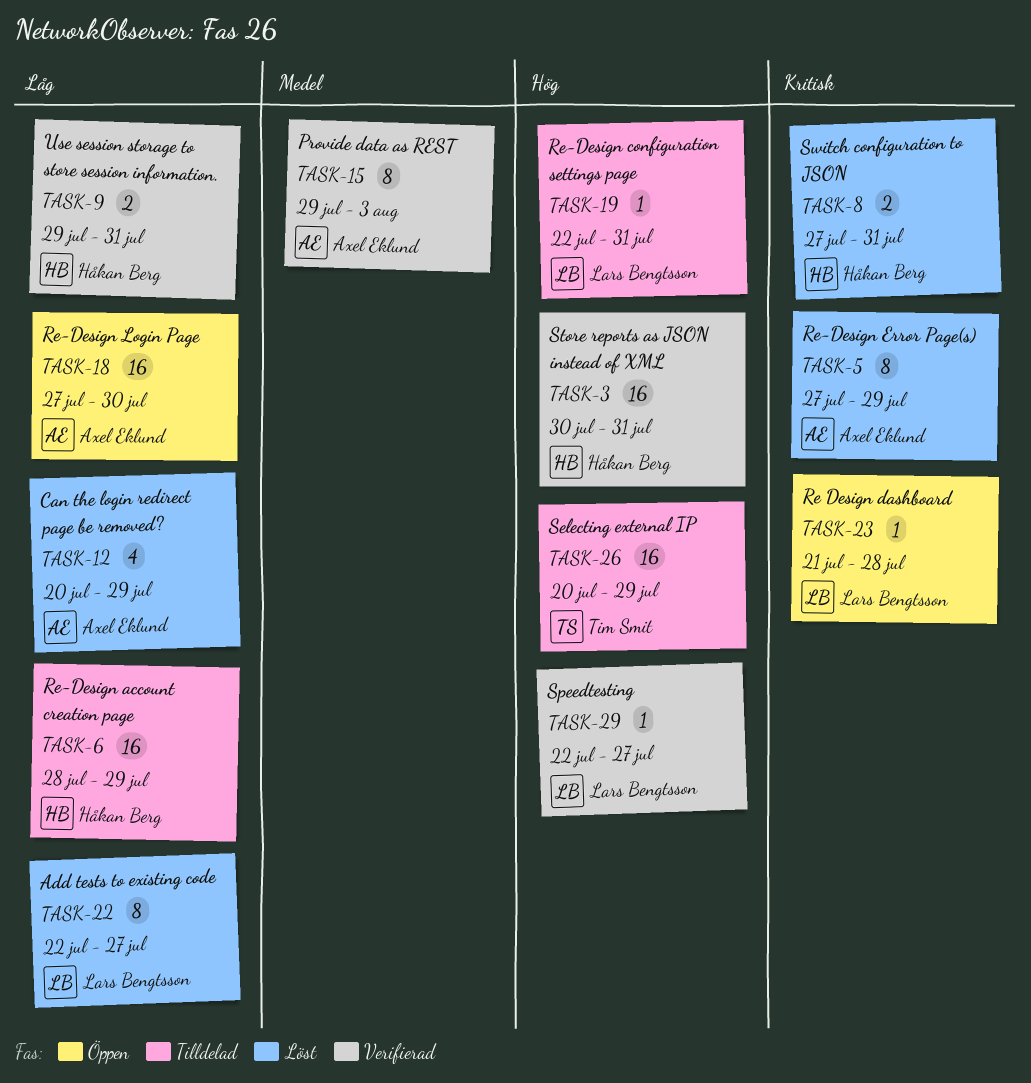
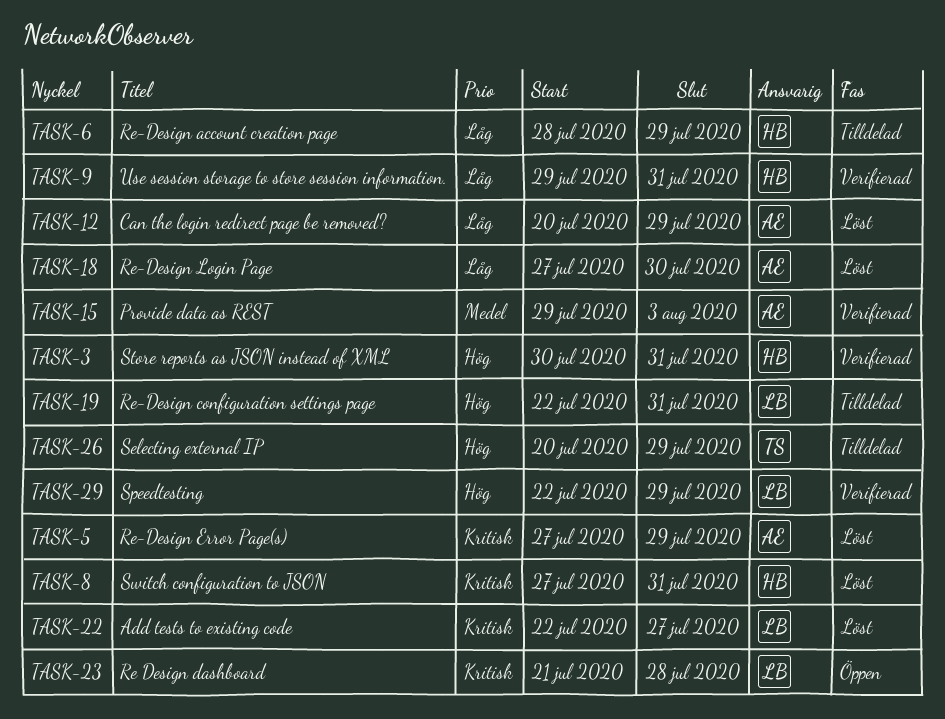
TASK-18, status: Öppen -> Löst
TASK-22, priority: Låg -> Kritisk
TASK-29, due: Jul 27 -> Jul 29

